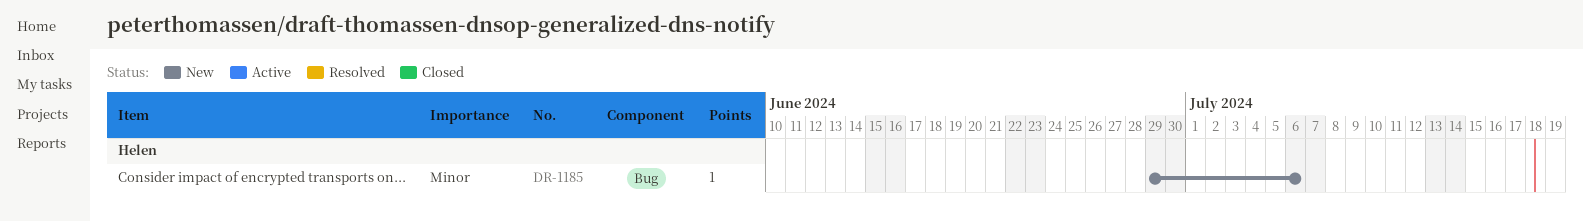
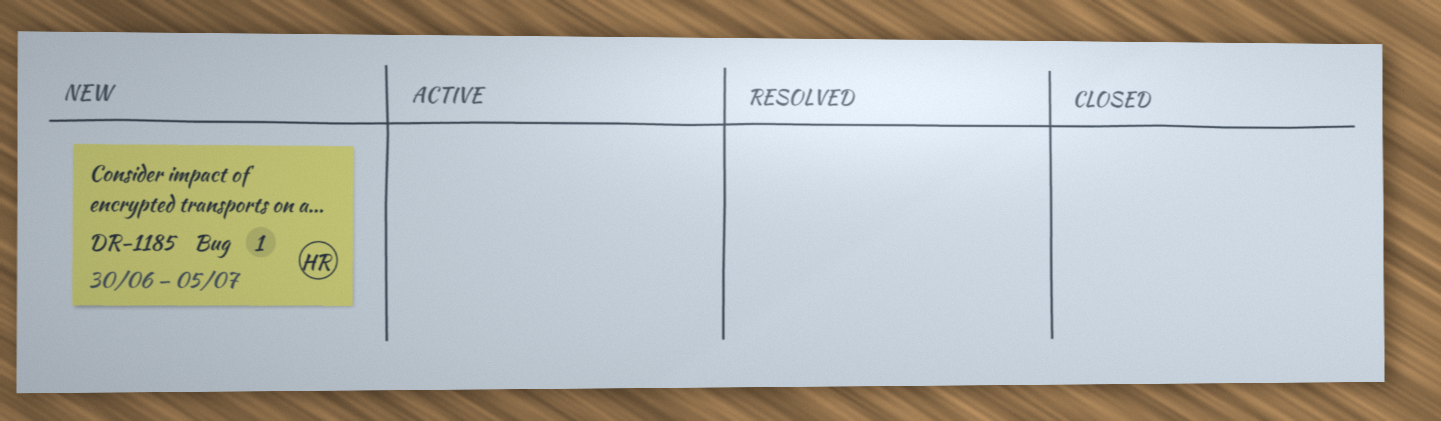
DR-1185, start: Jun 29 -> Jun 30
DR-1185, due: Jul 6 -> Jul 5

